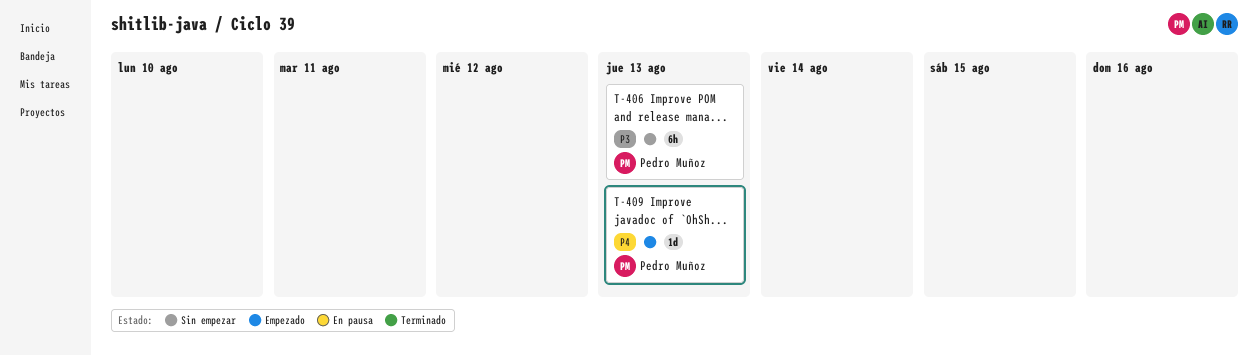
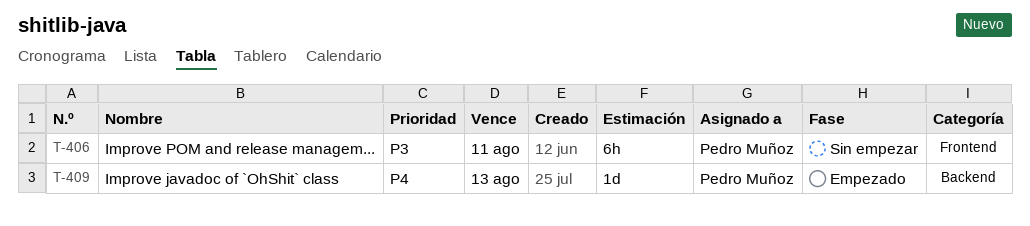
T-406, due: Aug 13 -> Aug 11

